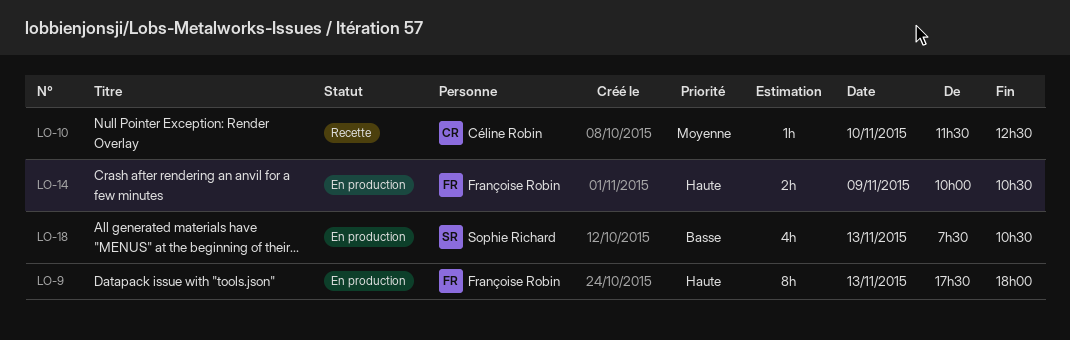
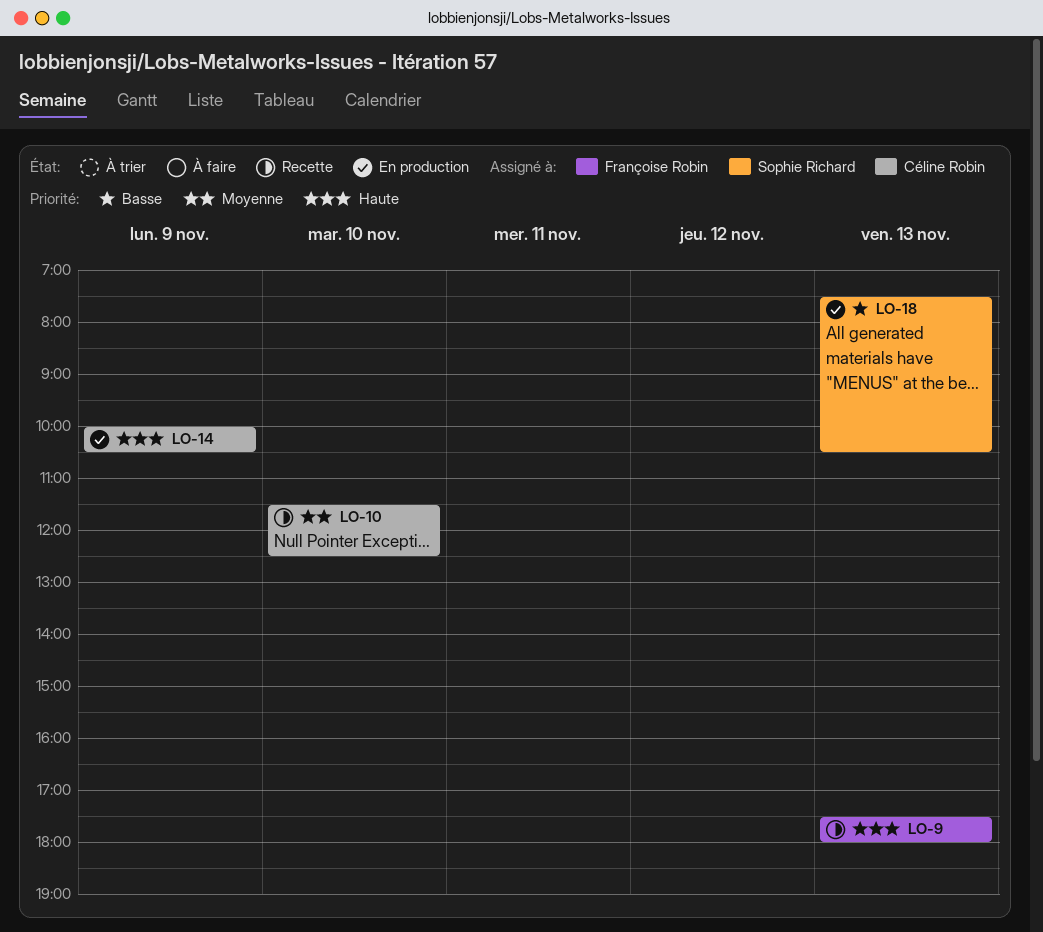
LO-9, status: En production -> Recette
LO-14, owner: Françoise Robin -> Céline Robin

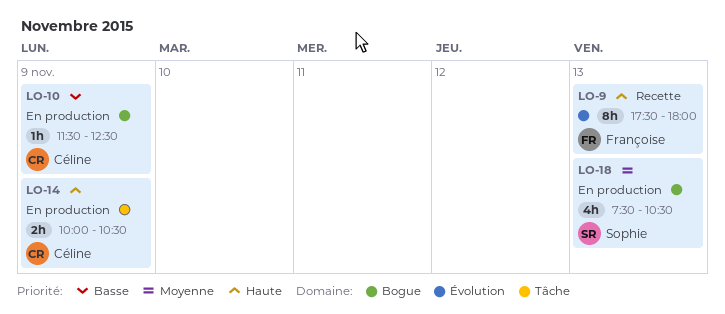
LO-10, status: Recette -> En production
LO-10, priority: Moyenne -> Basse
LO-10, day: Nov 10 -> Nov 9
LO-18, priority: Basse -> Moyenne

